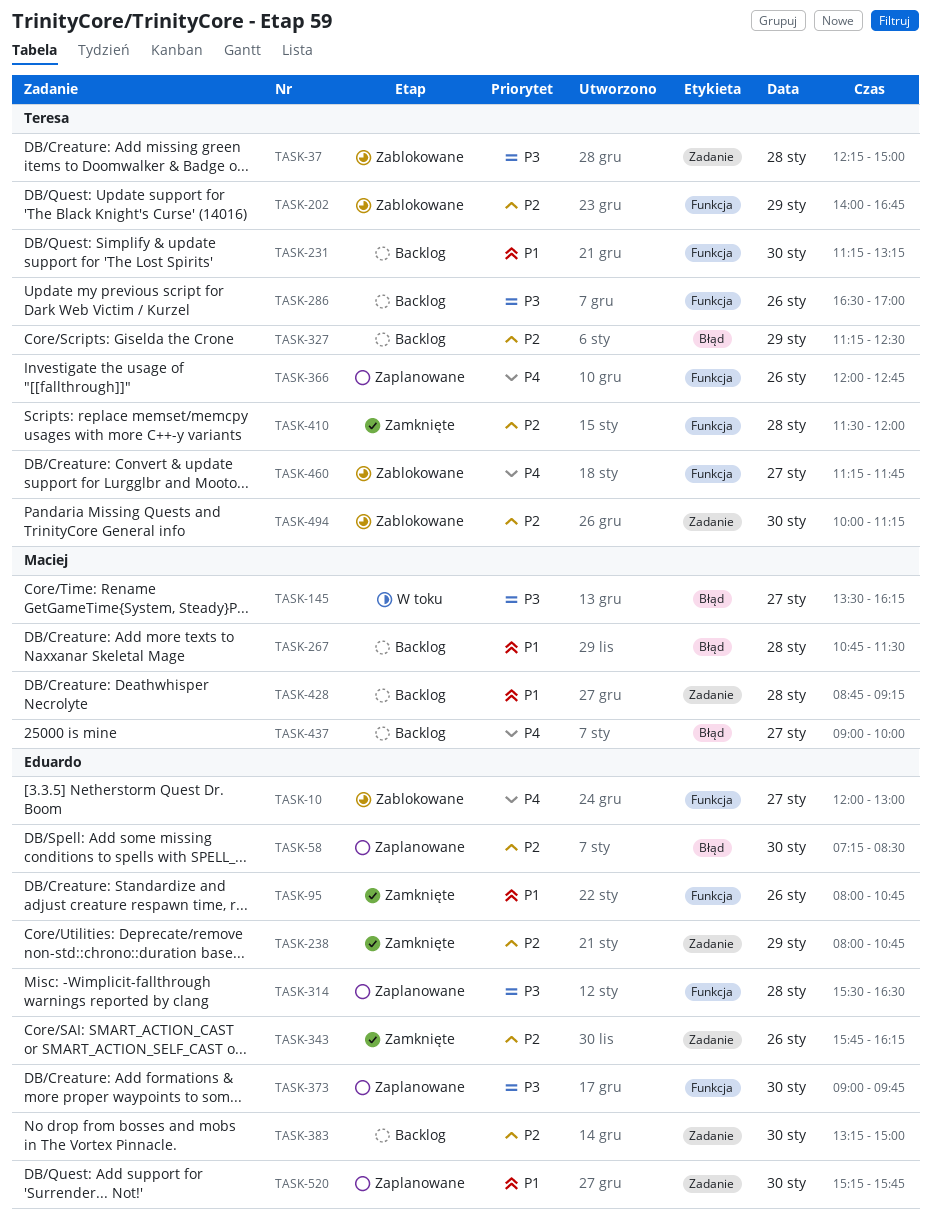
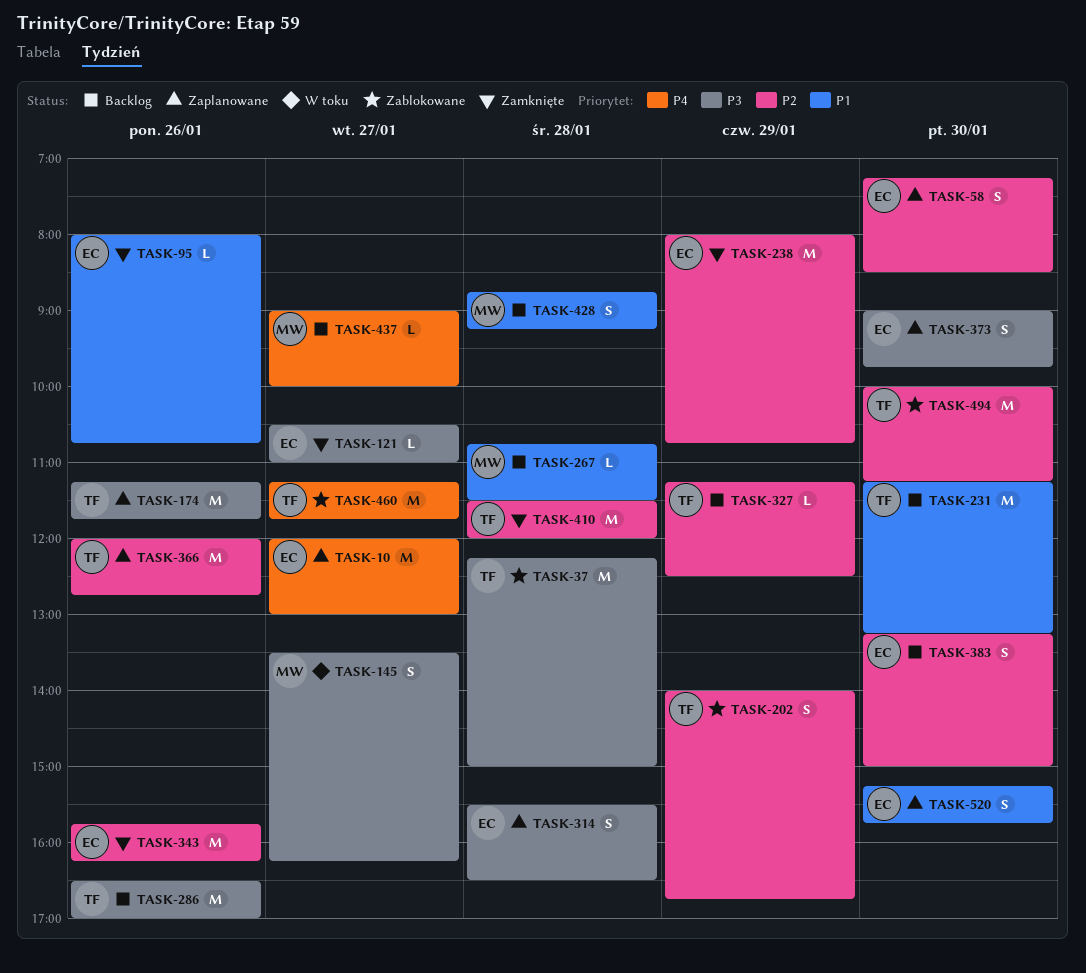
TASK-10, status: Zablokowane -> Zaplanowane
TASK-121: none -> present
TASK-174: none -> present
TASK-366, priority: P4 -> P2

